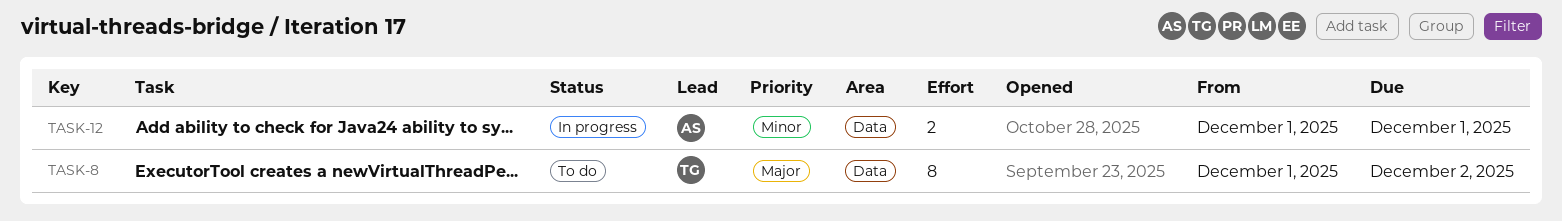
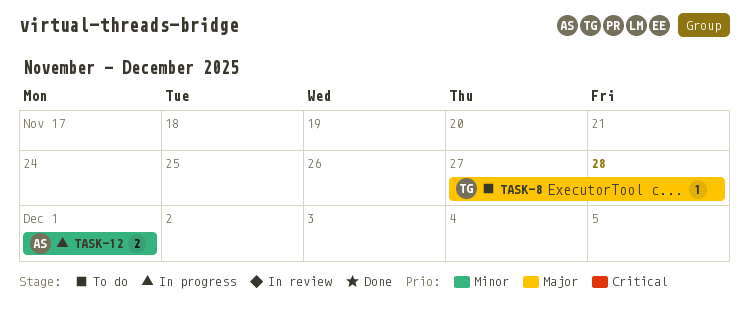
TASK-8, estimate: 8 -> 1
TASK-8, start: Dec 1 -> Nov 27
TASK-8, due: Dec 2 -> Nov 28

